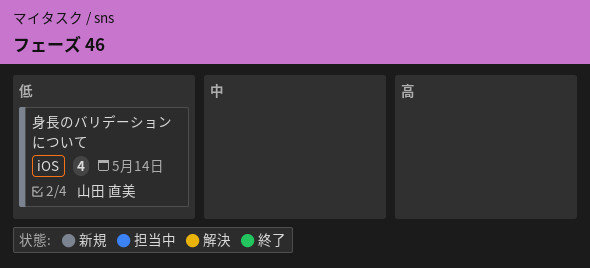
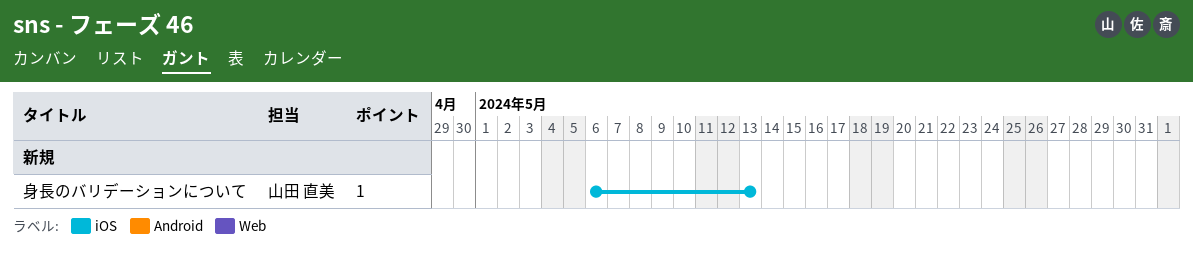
身長のバリデーションについて, estimate: 4 -> 1
身長のバリデーションについて, due: May 14 -> May 13

